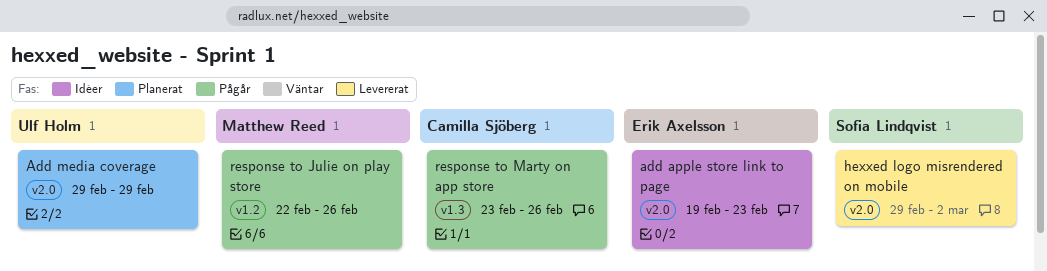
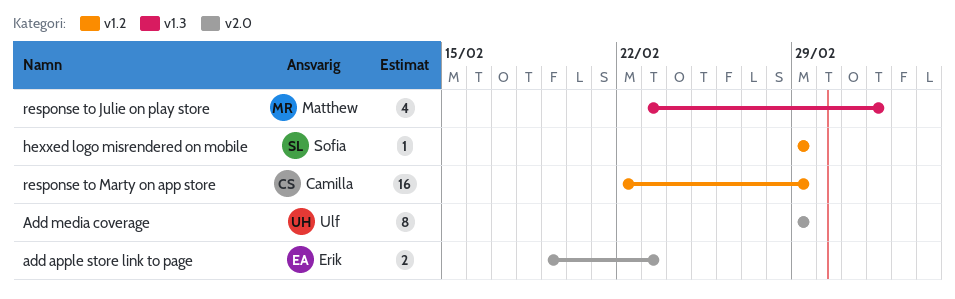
hexxed logo misrendered on mobile, label: v2.0 -> v1.2
hexxed logo misrendered on mobile, due: Mar 2 -> Feb 29
response to Julie on play store, label: v1.2 -> v1.3
response to Julie on play store, start: Feb 22 -> Feb 23
response to Julie on play store, due: Feb 26 -> Mar 3
response to Marty on app store, label: v1.3 -> v1.2
response to Marty on app store, start: Feb 23 -> Feb 22
response to Marty on app store, due: Feb 26 -> Feb 29

